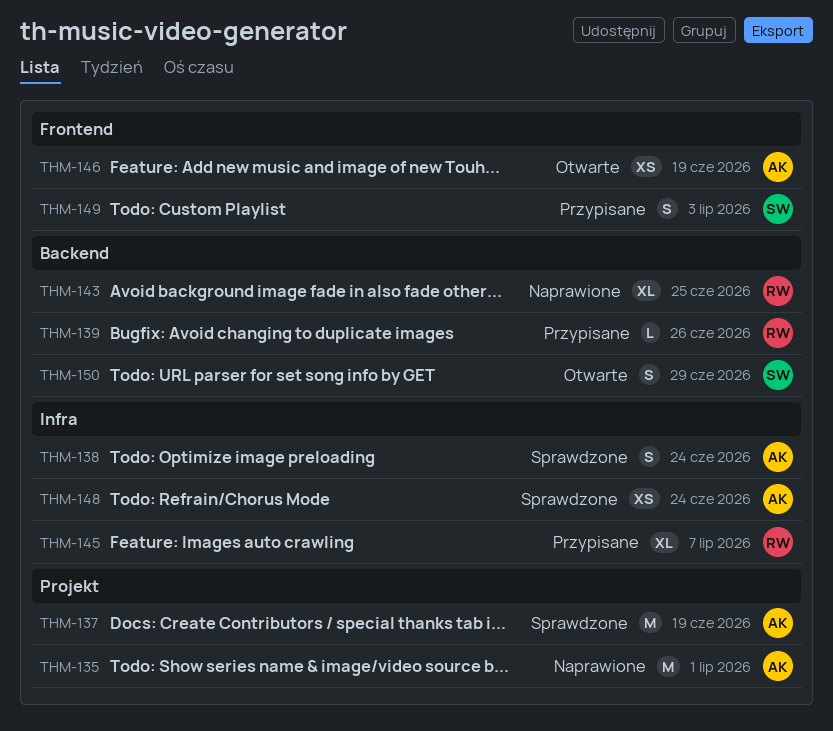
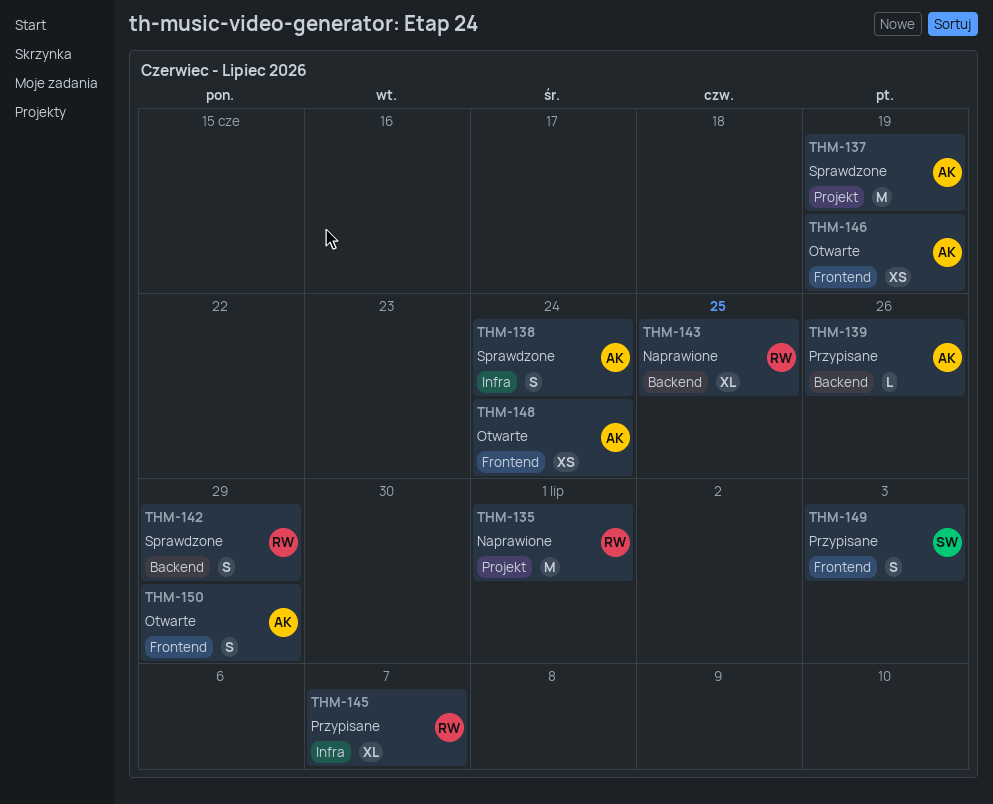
THM-135, owner: AK -> RW
THM-139, owner: RW -> AK
THM-142: none -> present
THM-148, status: Sprawdzone -> Otwarte
THM-148, label: Infra -> Frontend
THM-150, owner: SW -> AK
THM-150, label: Backend -> Frontend

